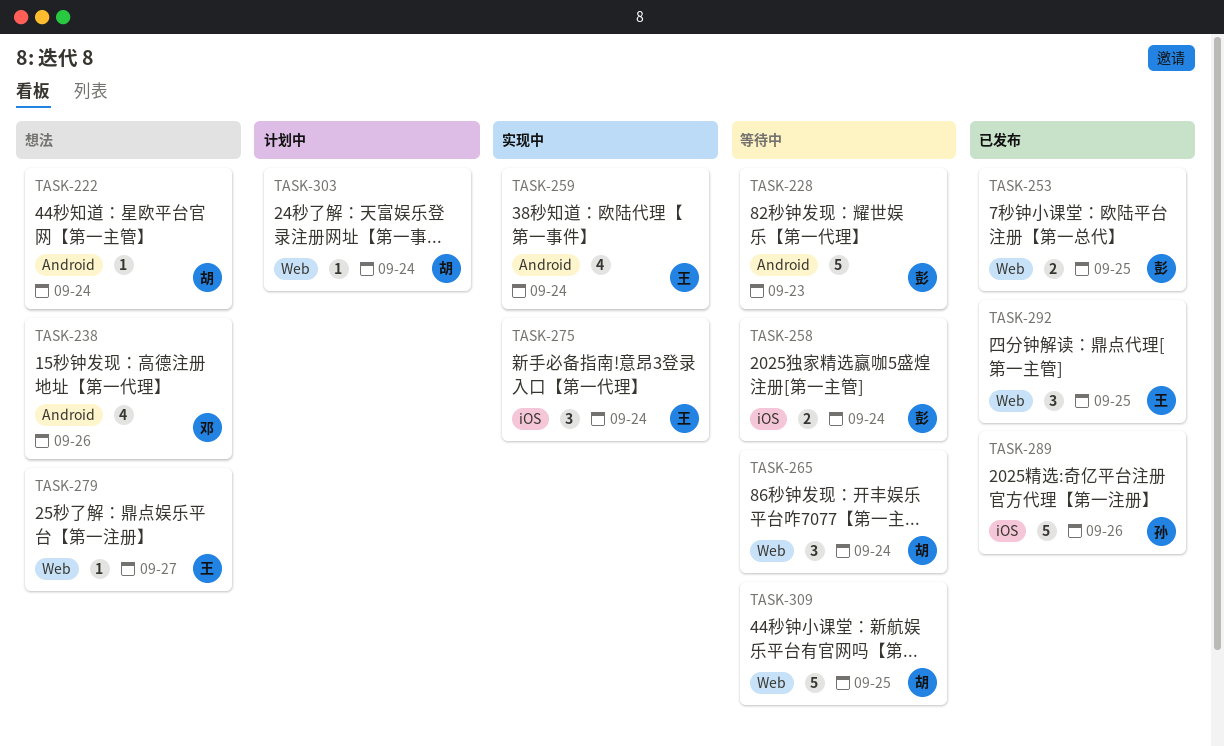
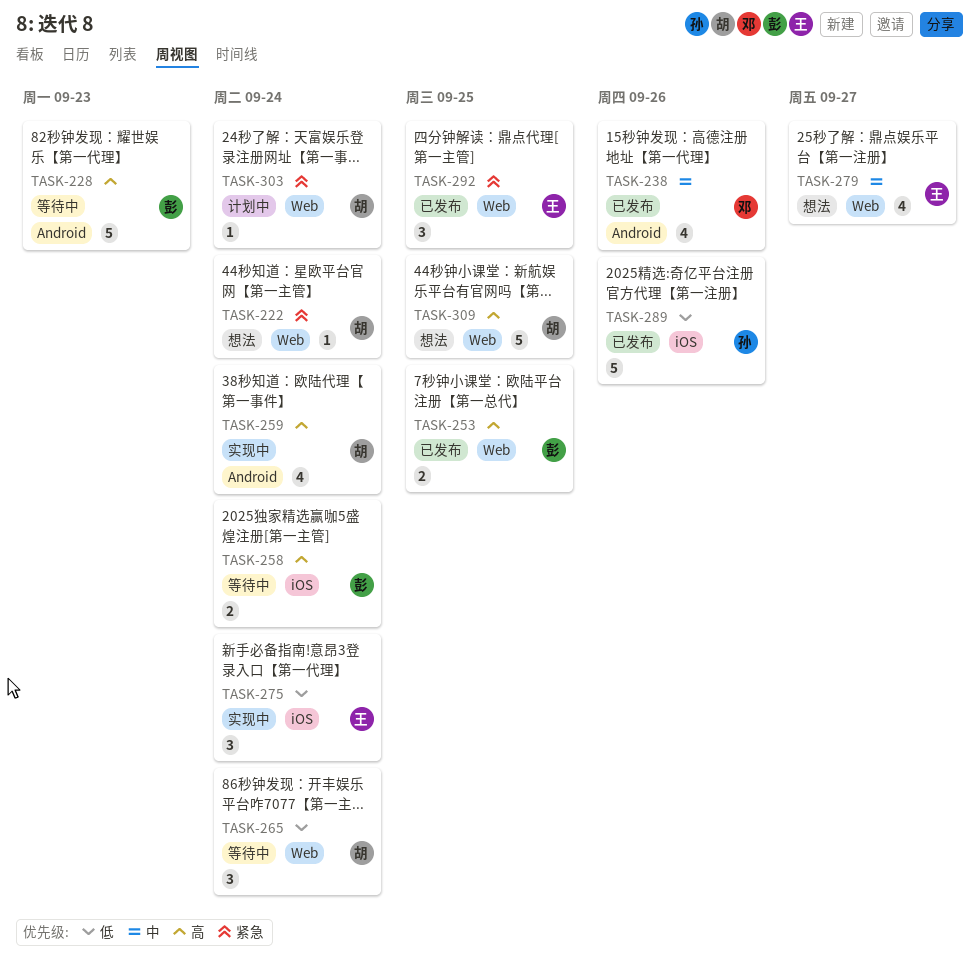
TASK-222, label: Android -> Web
TASK-238, status: 想法 -> 已发布
TASK-259, owner: 王 -> 胡
TASK-279, estimate: 1 -> 4
TASK-309, status: 等待中 -> 想法

